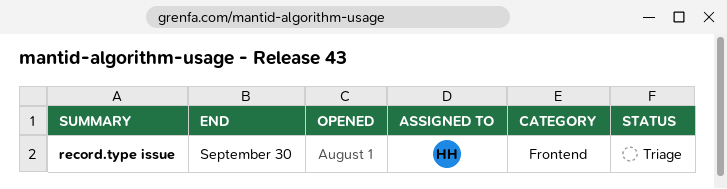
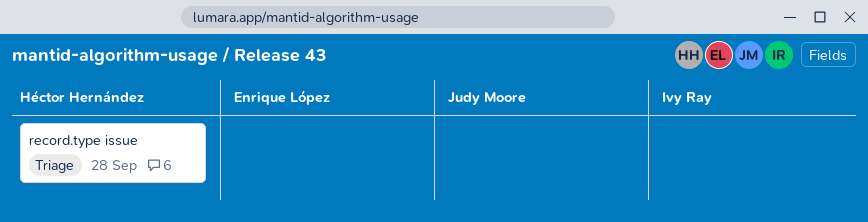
record.type issue, due: Sep 30 -> Sep 28

